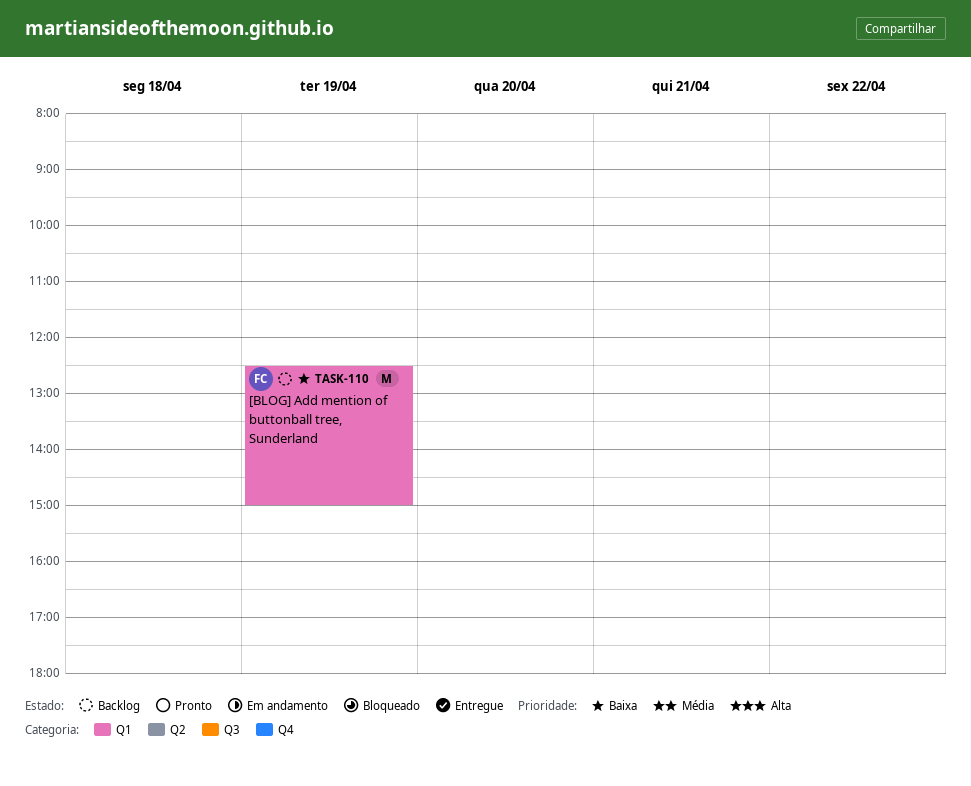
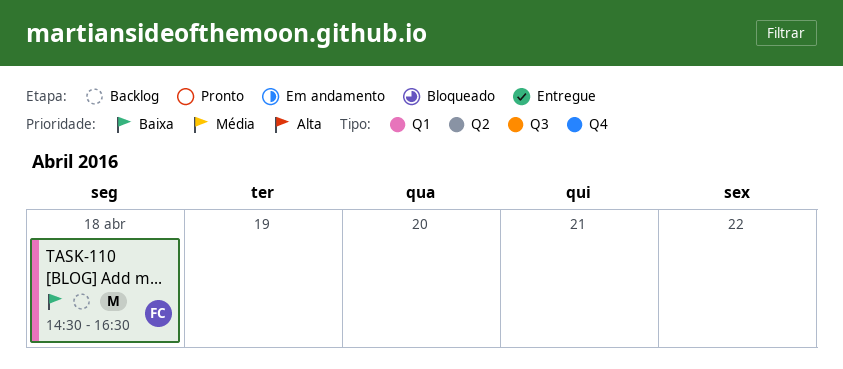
TASK-110, day: Apr 19 -> Apr 18
TASK-110, begins: 12:30 -> 14:30
TASK-110, ends: 15:00 -> 16:30

